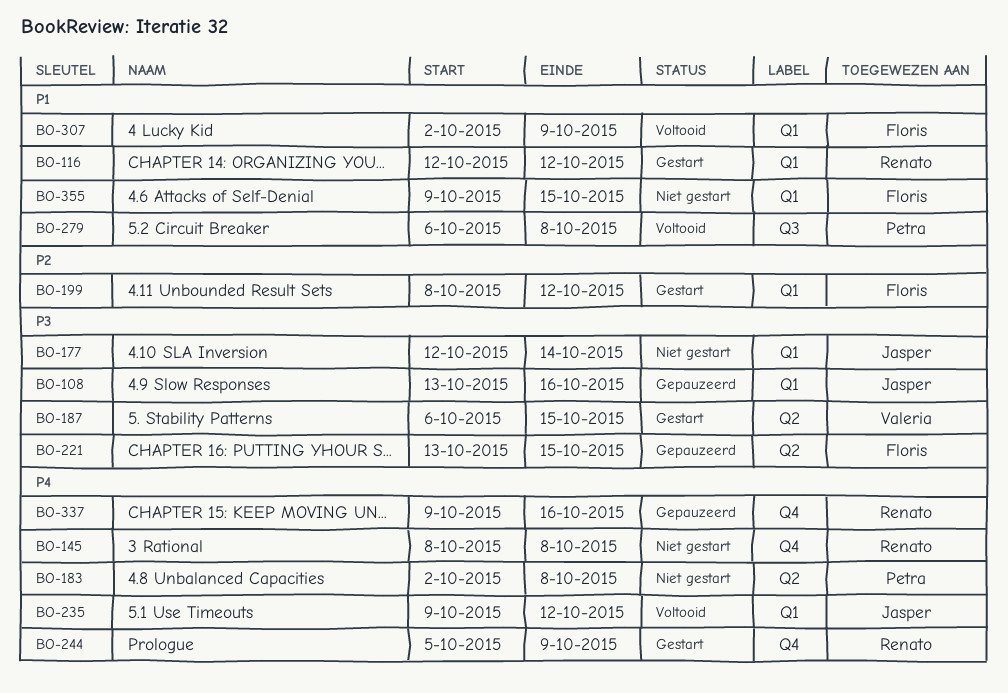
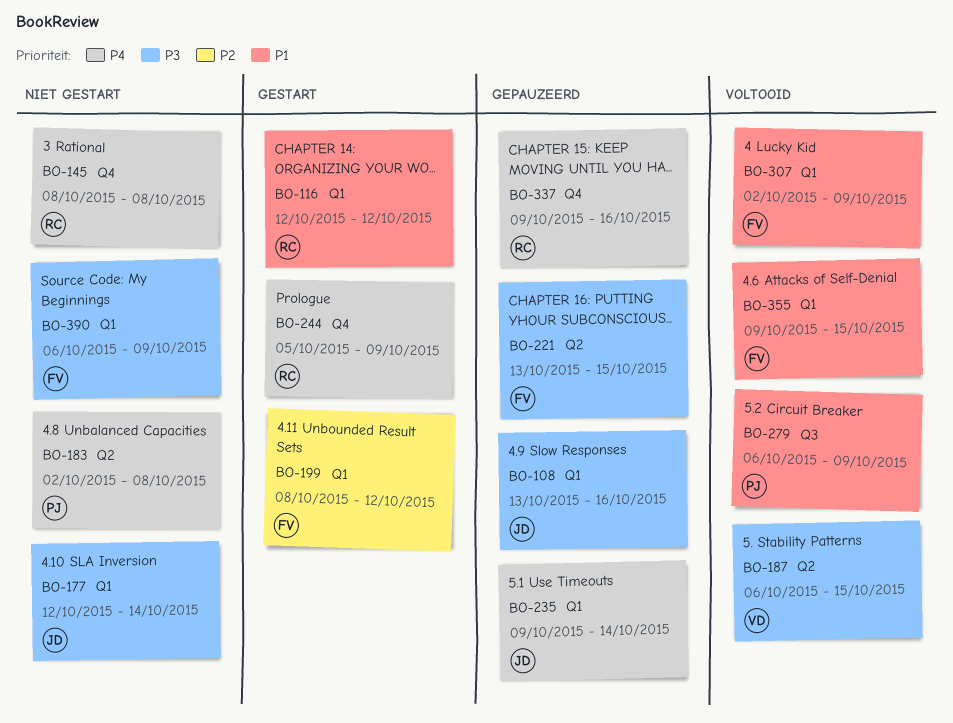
BO-187, status: Gestart -> Voltooid
BO-235, status: Voltooid -> Gepauzeerd
BO-235, due: Oct 12 -> Oct 14
BO-279, due: Oct 8 -> Oct 9
BO-355, status: Niet gestart -> Voltooid
BO-390: none -> present

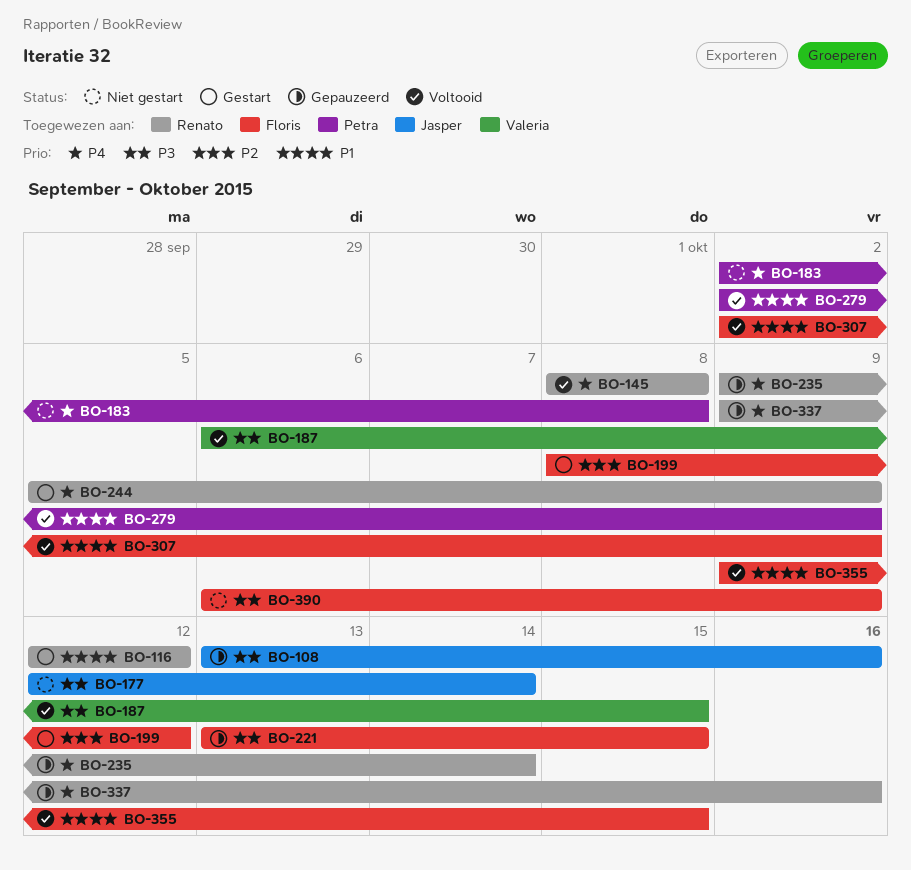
BO-145, status: Niet gestart -> Voltooid
BO-235, owner: Jasper -> Renato
BO-279, start: Oct 6 -> Oct 2

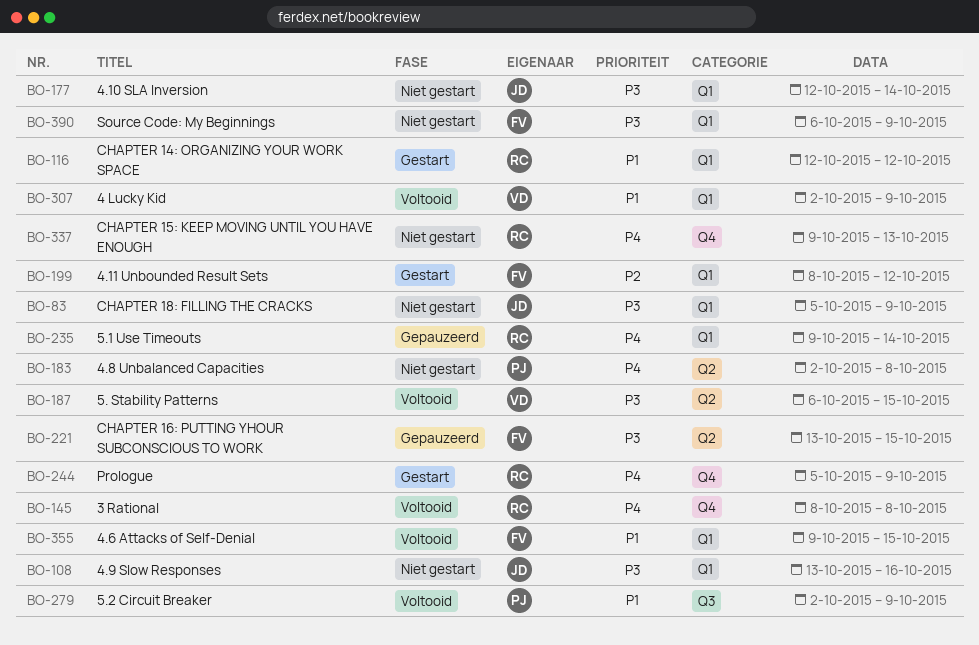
BO-83: none -> present
BO-108, status: Gepauzeerd -> Niet gestart
BO-307, owner: Floris -> Valeria
BO-337, status: Gepauzeerd -> Niet gestart
BO-337, due: Oct 16 -> Oct 13

